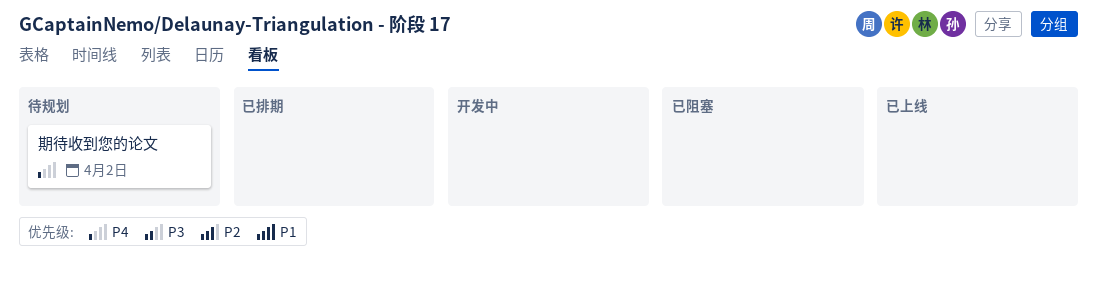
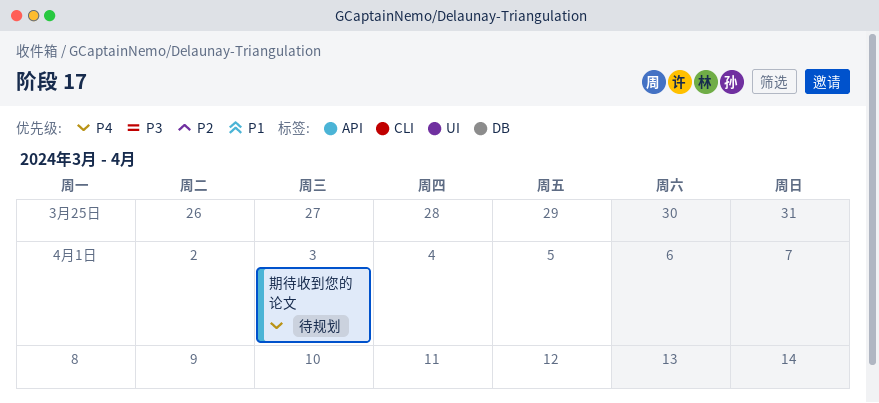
期待收到您的论文, due: Apr 2 -> Apr 3

